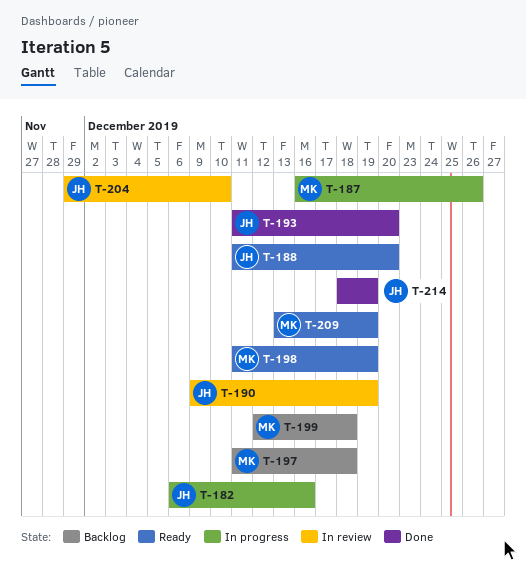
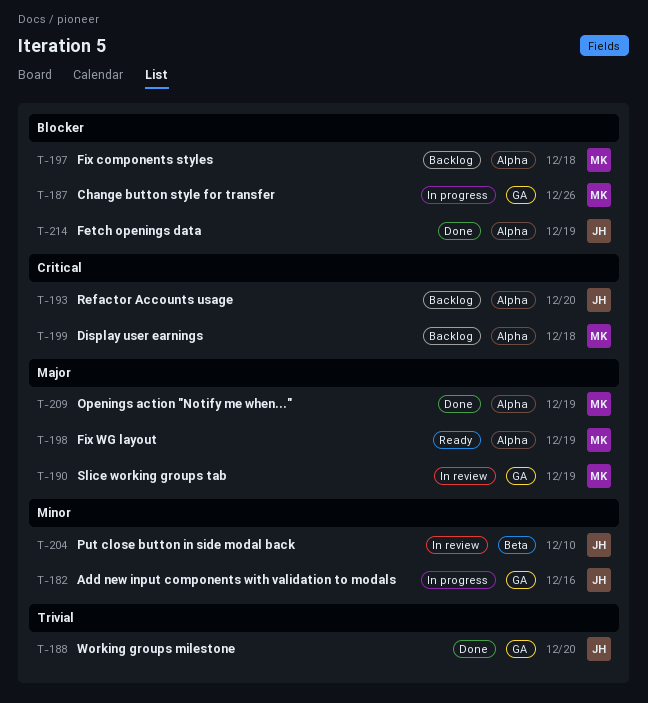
T-188, status: Ready -> Done
T-190, owner: JH -> MK
T-193, status: Done -> Backlog
T-209, status: Ready -> Done

